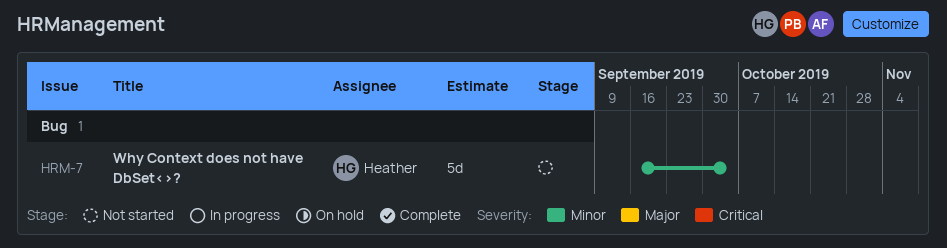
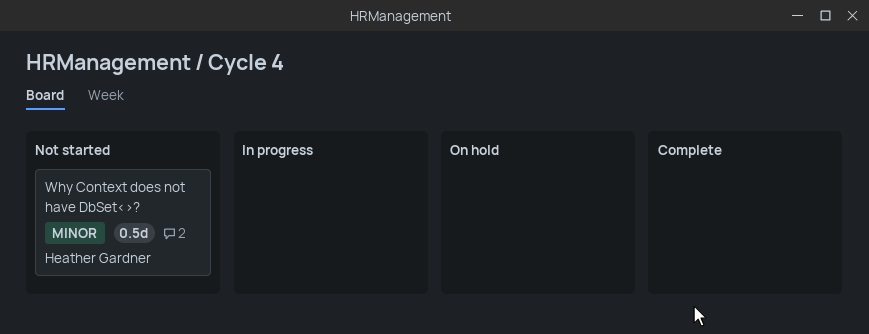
Why Context does not have DbSet<>?, estimate: 5d -> 0.5d

